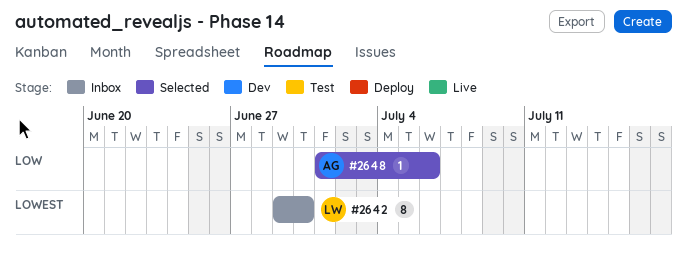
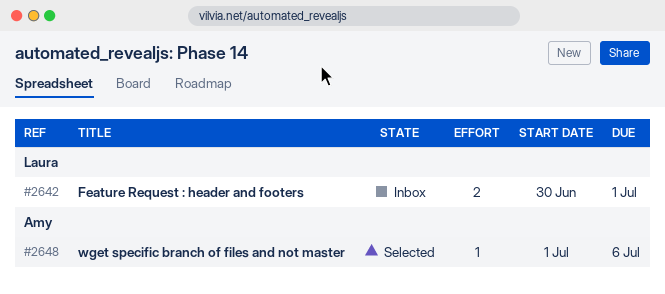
#2642, estimate: 8 -> 2
#2642, start: Jun 29 -> Jun 30
#2642, due: Jun 30 -> Jul 1

